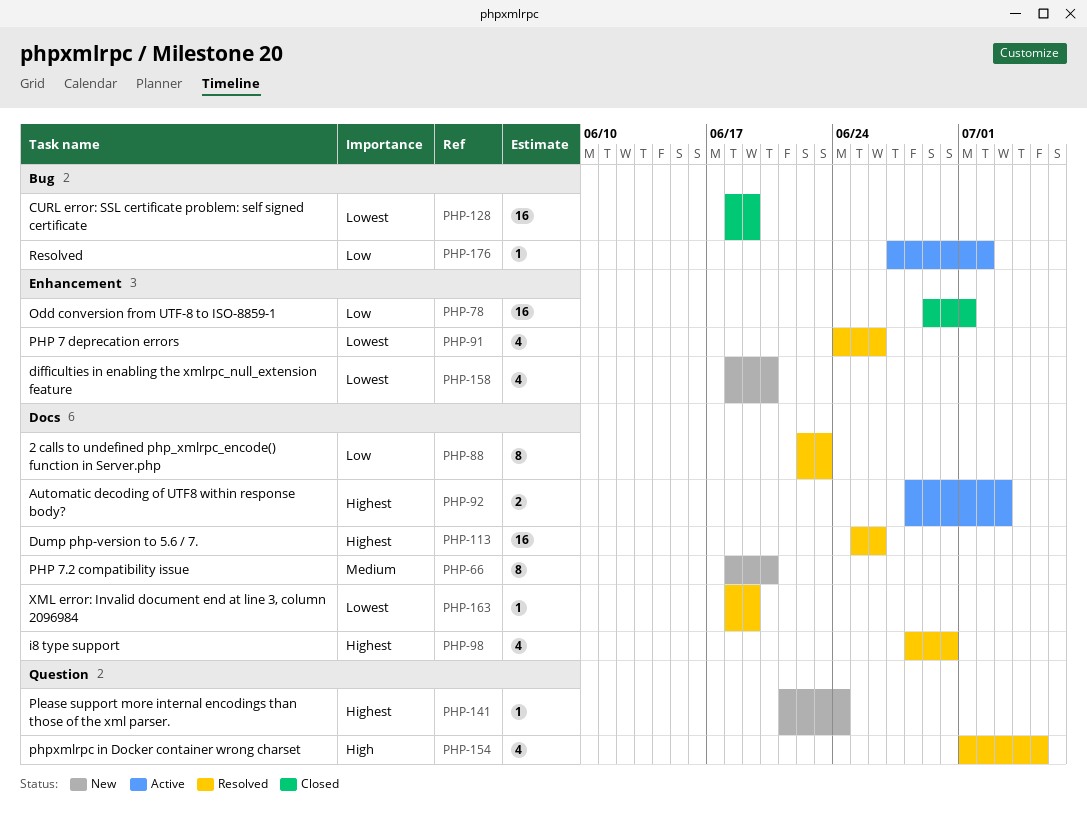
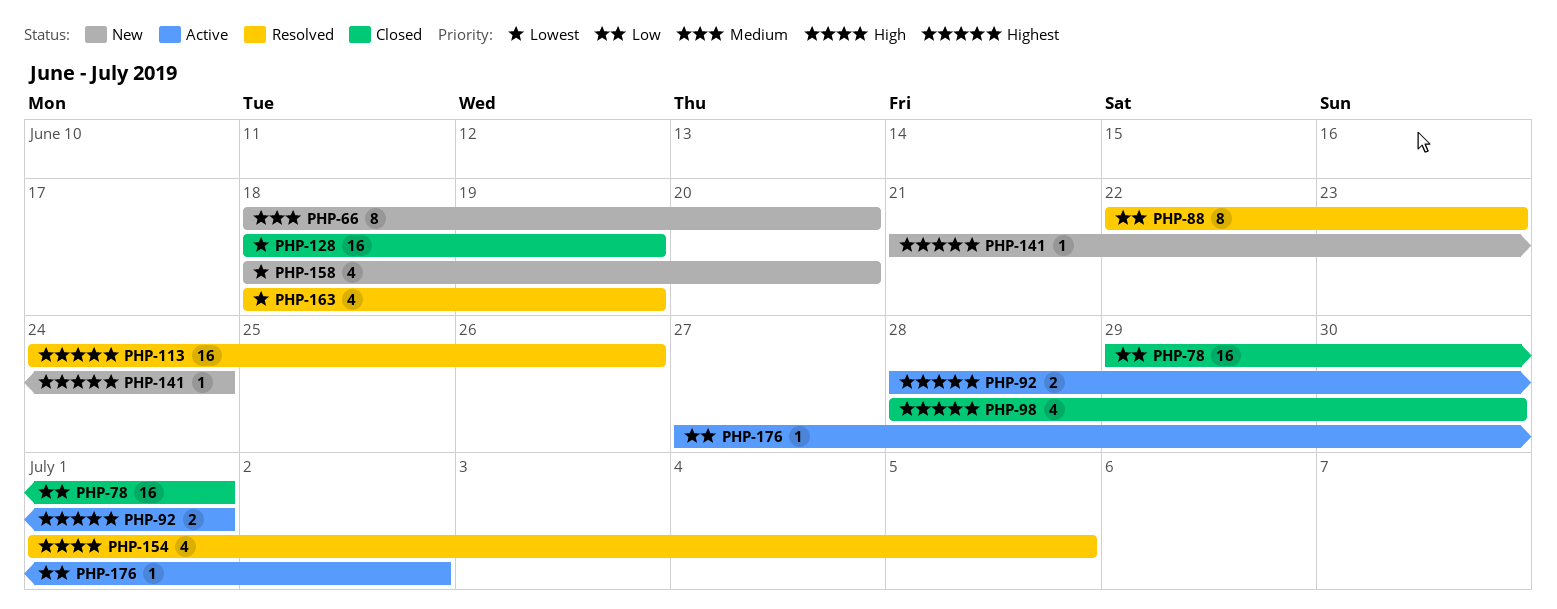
PHP-91: present -> none
PHP-92, due: Jul 3 -> Jul 1
PHP-98, status: Resolved -> Closed
PHP-113, start: Jun 25 -> Jun 24
PHP-163, estimate: 1 -> 4

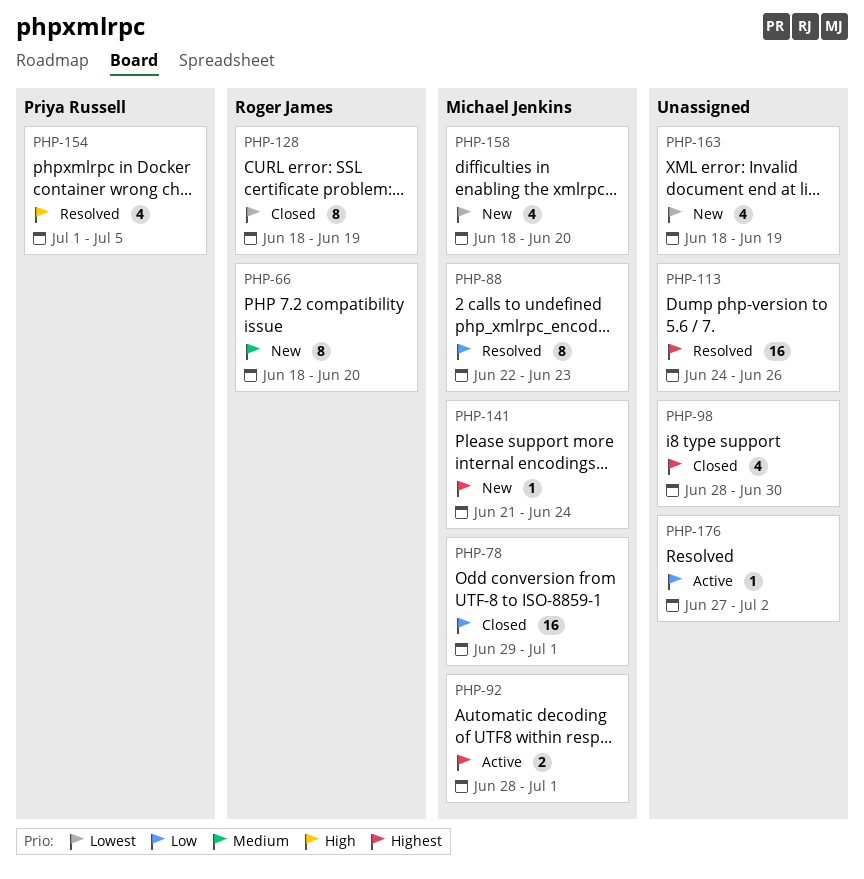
PHP-128, estimate: 16 -> 8
PHP-163, status: Resolved -> New

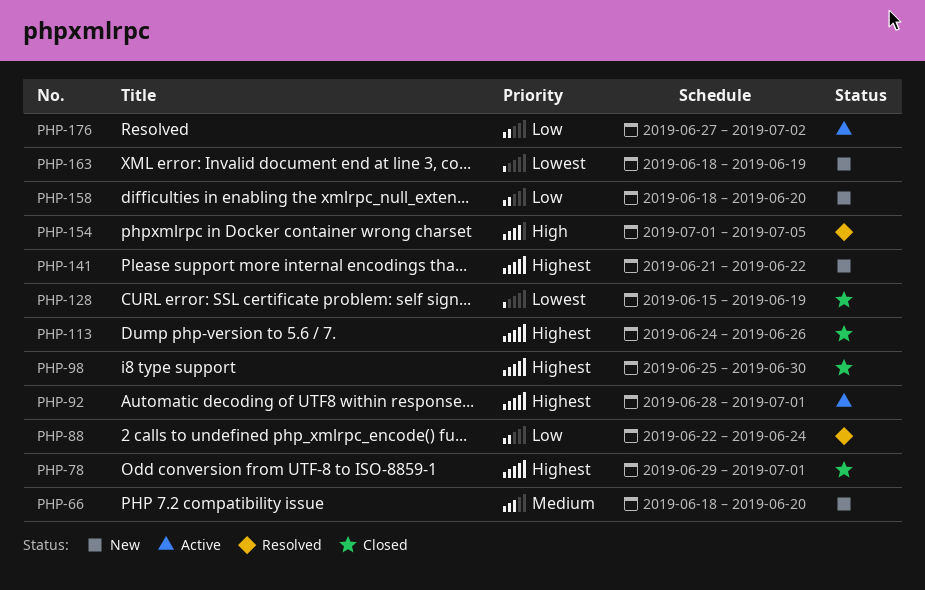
PHP-78, priority: Low -> Highest
PHP-88, due: Jun 23 -> Jun 24
PHP-98, start: Jun 28 -> Jun 25
PHP-113, status: Resolved -> Closed
PHP-128, start: Jun 18 -> Jun 15
PHP-141, due: Jun 24 -> Jun 22
PHP-158, priority: Lowest -> Low

